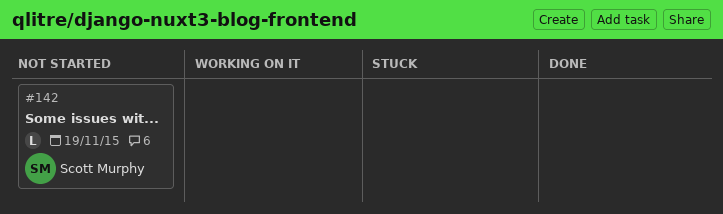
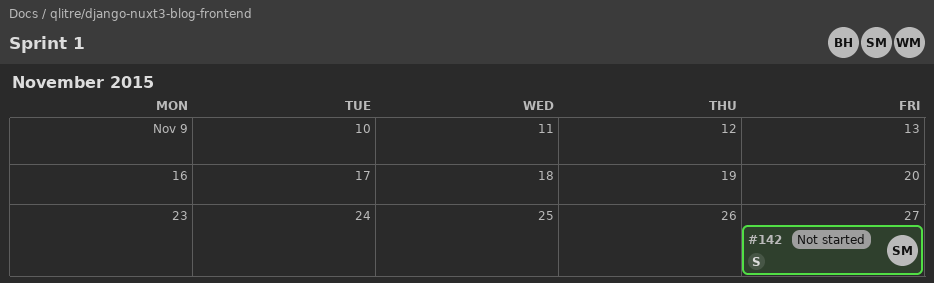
#142, estimate: L -> S
#142, due: Nov 19 -> Nov 27

